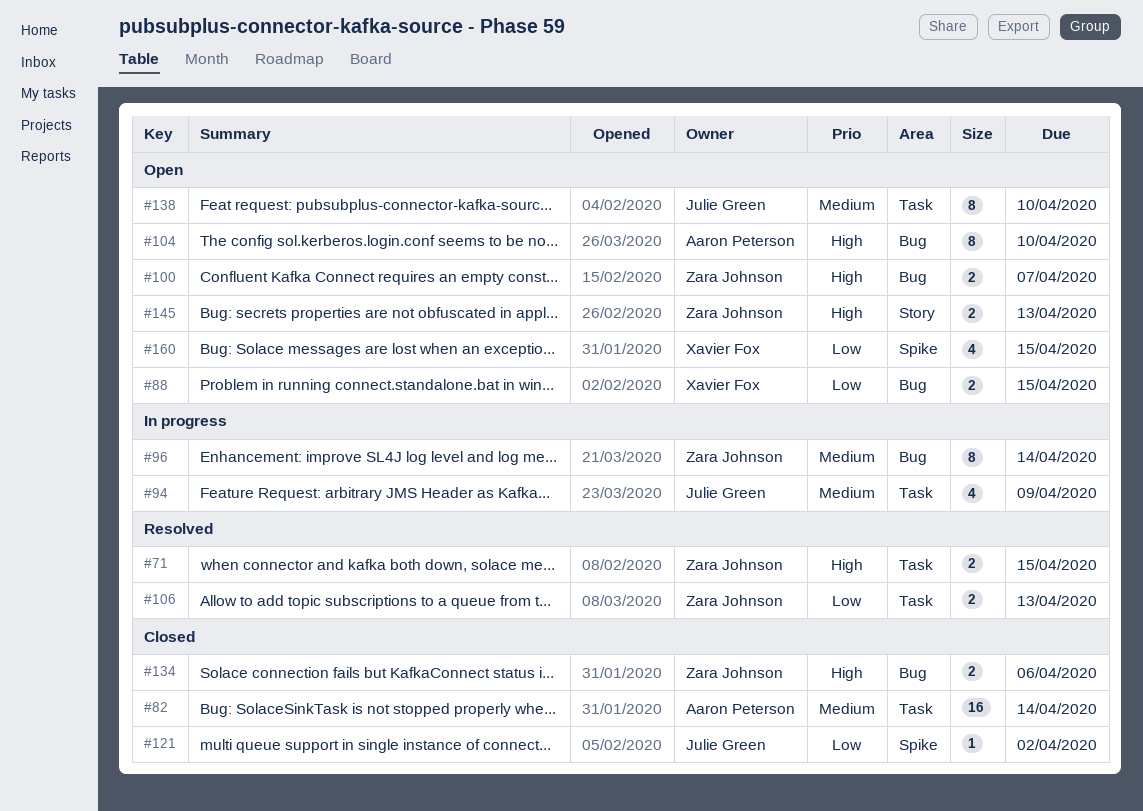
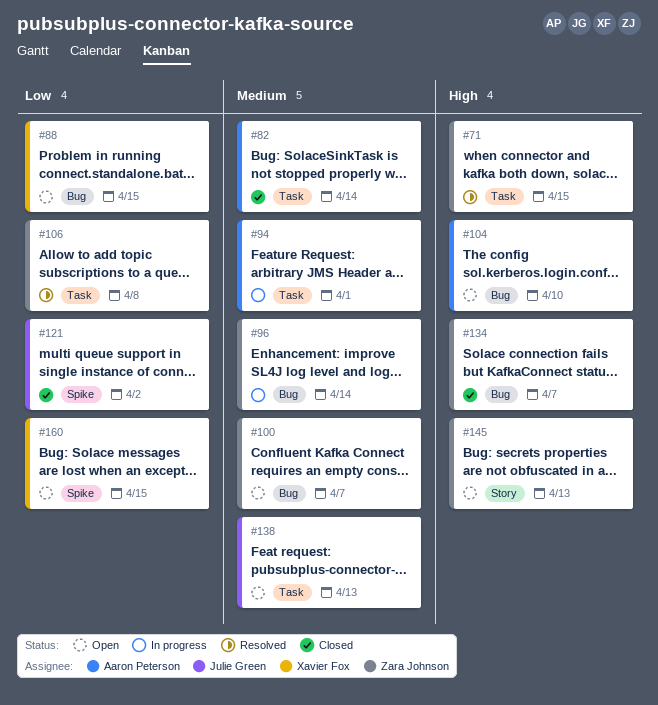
#94, owner: Julie Green -> Aaron Peterson
#94, due: Apr 9 -> Apr 1
#100, priority: High -> Medium
#106, due: Apr 13 -> Apr 8
#134, due: Apr 6 -> Apr 7
#138, due: Apr 10 -> Apr 13

